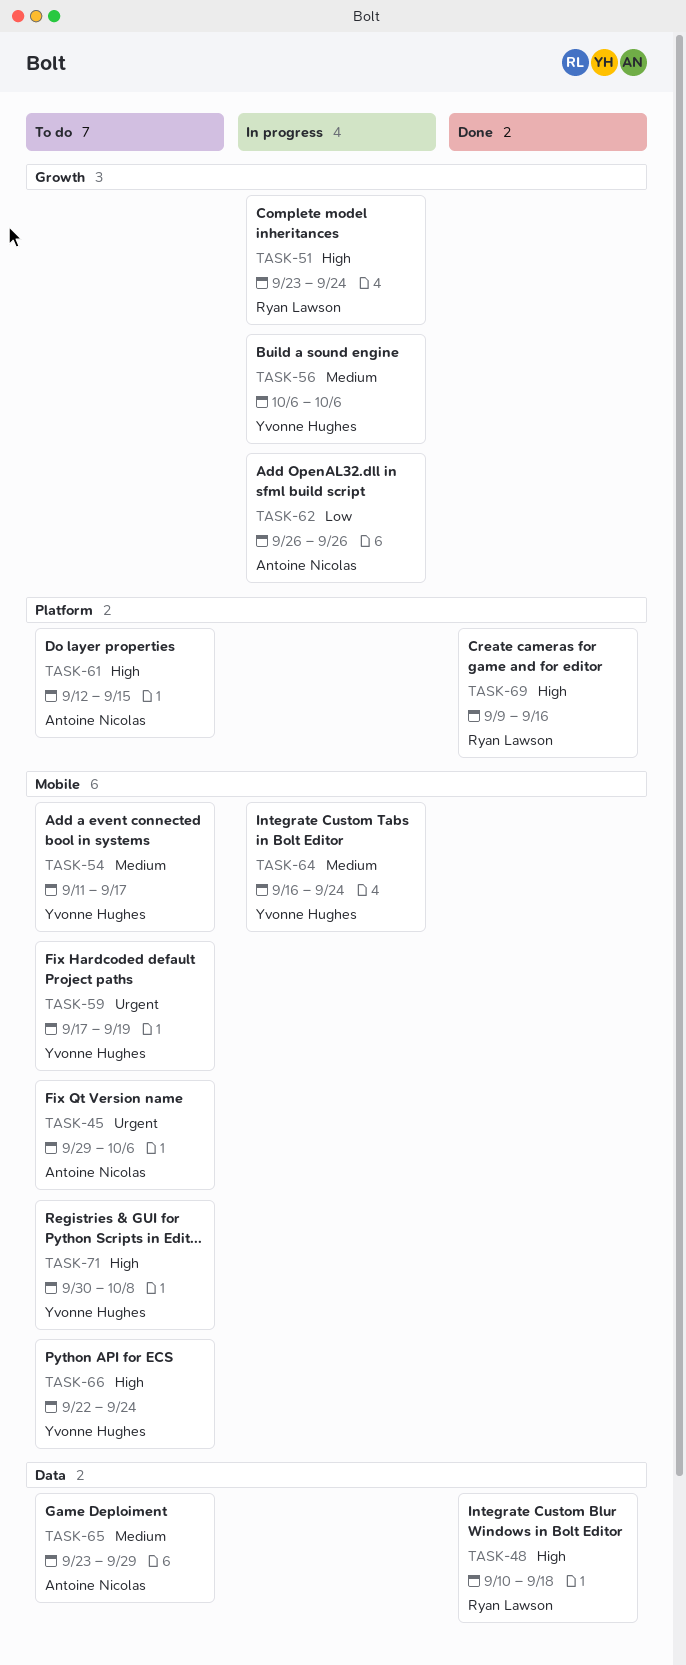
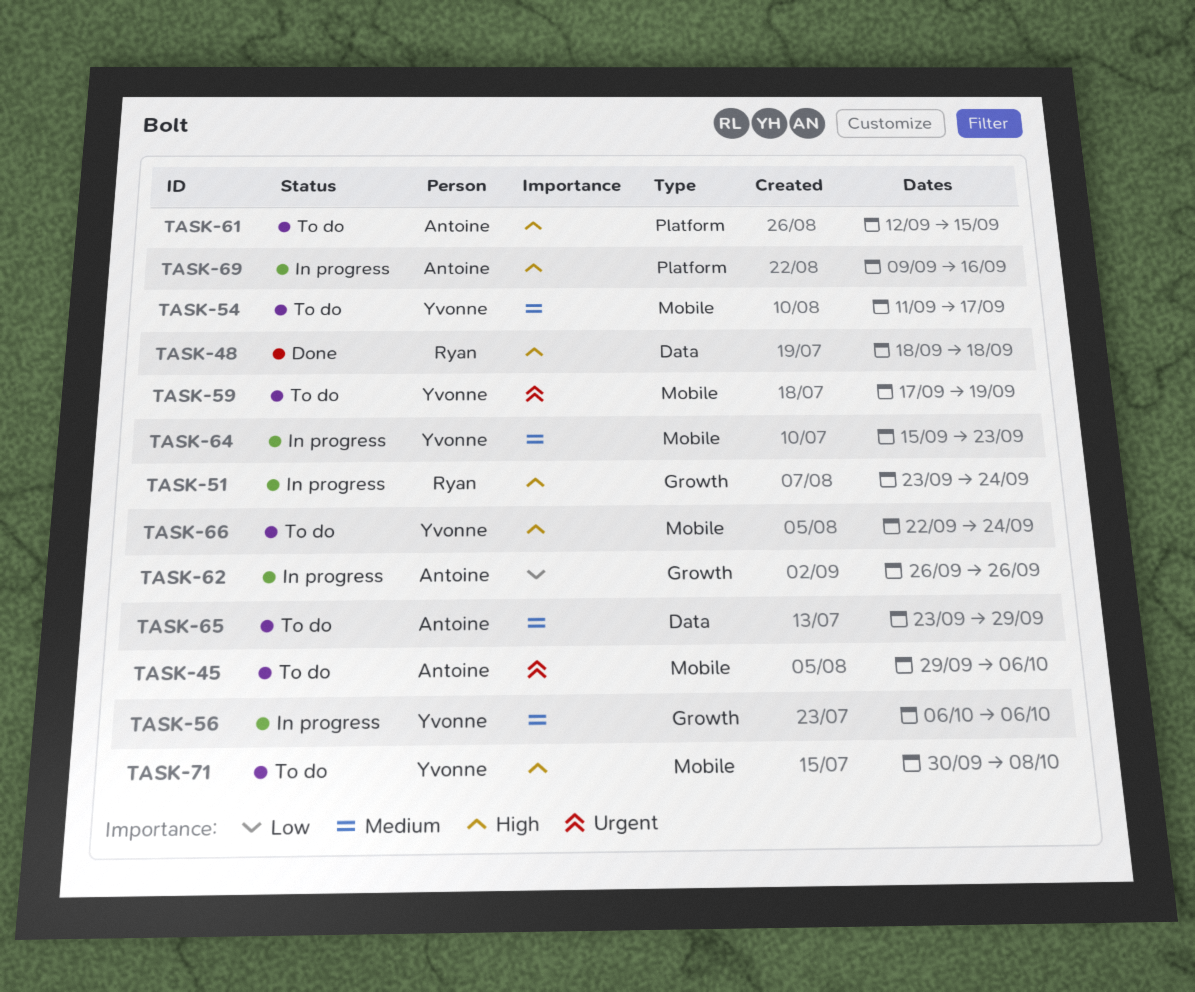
TASK-48, start: Sep 10 -> Sep 18
TASK-64, start: Sep 16 -> Sep 15
TASK-64, due: Sep 24 -> Sep 23
TASK-69, status: Done -> In progress
TASK-69, owner: Ryan Lawson -> Antoine Nicolas

